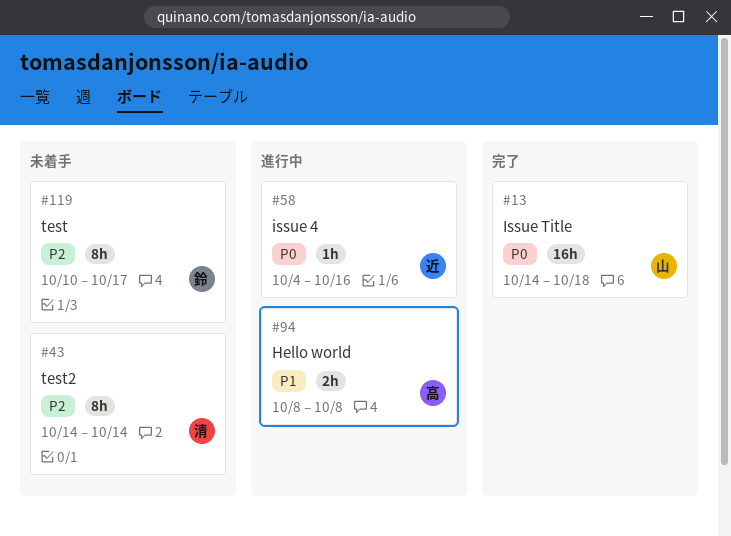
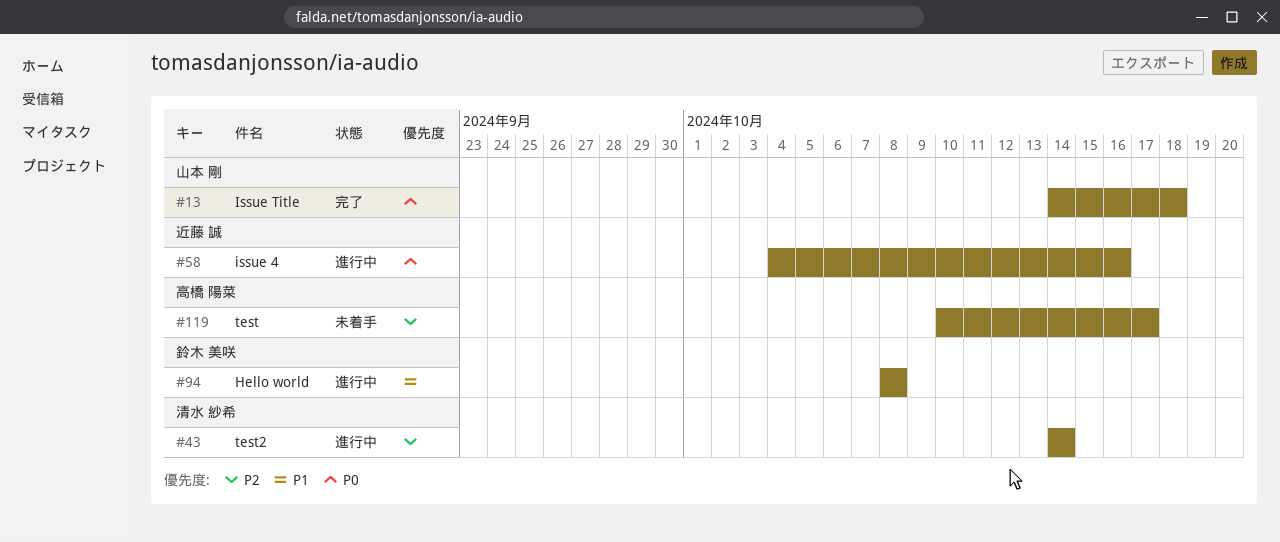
#43, status: 未着手 -> 進行中
#94, owner: 高橋 陽菜 -> 鈴木 美咲
#119, owner: 鈴木 美咲 -> 高橋 陽菜

